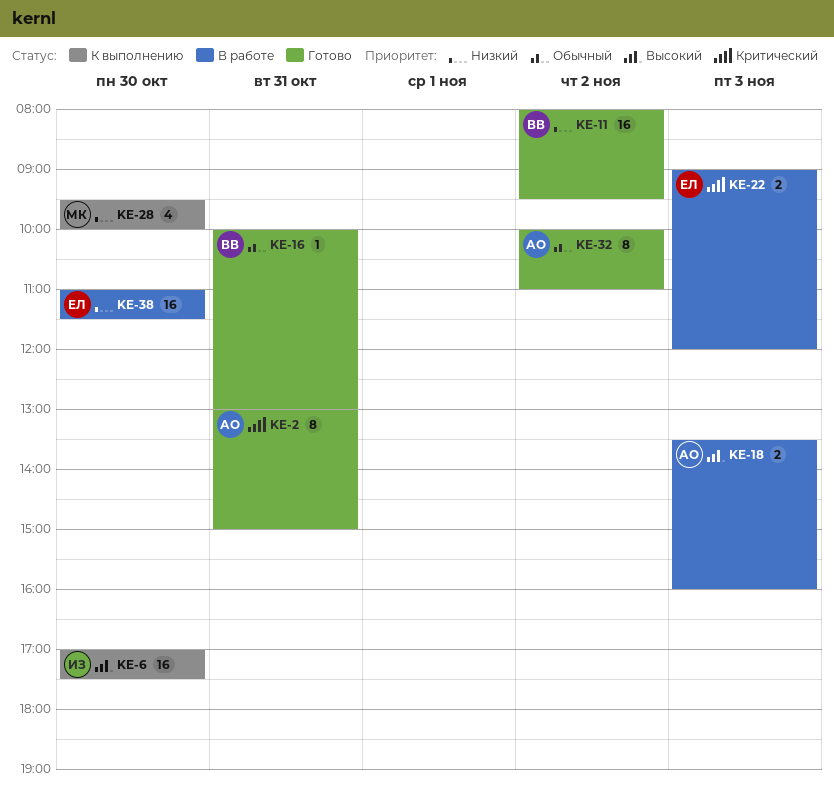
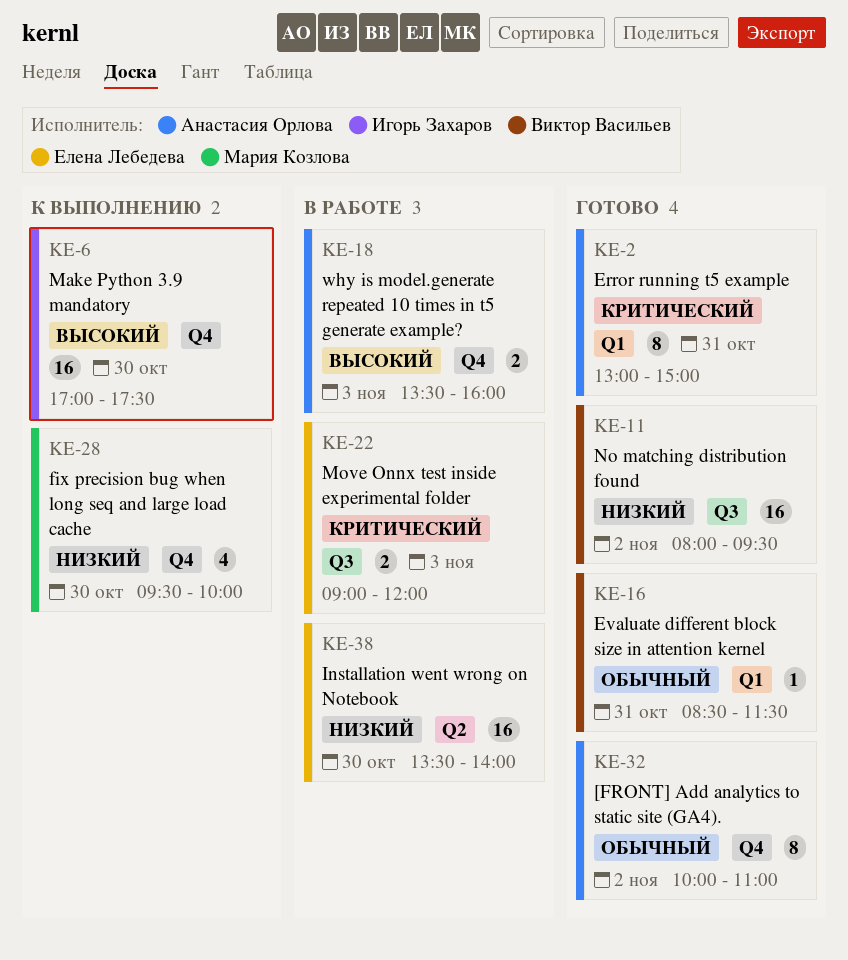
KE-16, begins: 10:00 -> 08:30
KE-16, ends: 13:00 -> 11:30
KE-38, begins: 11:00 -> 13:30
KE-38, ends: 11:30 -> 14:00

